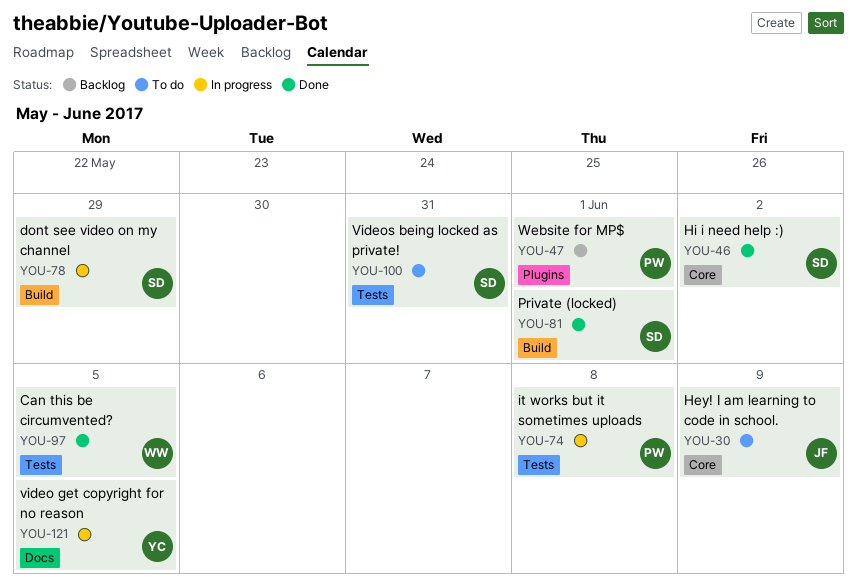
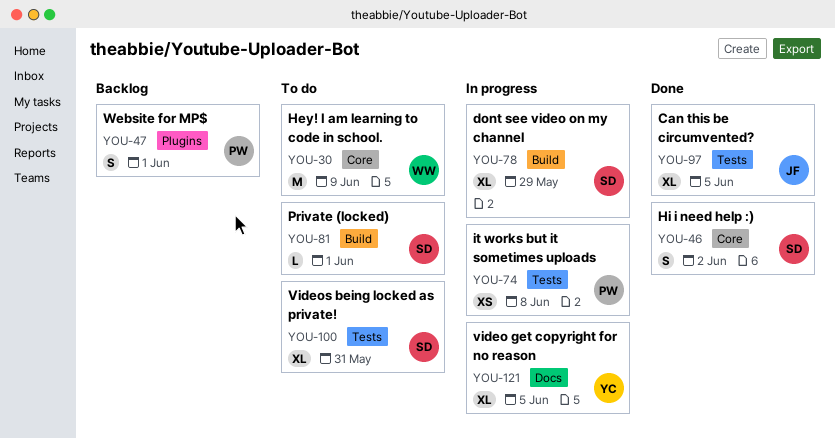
YOU-30, owner: JF -> WW
YOU-81, status: Done -> To do
YOU-97, owner: WW -> JF

